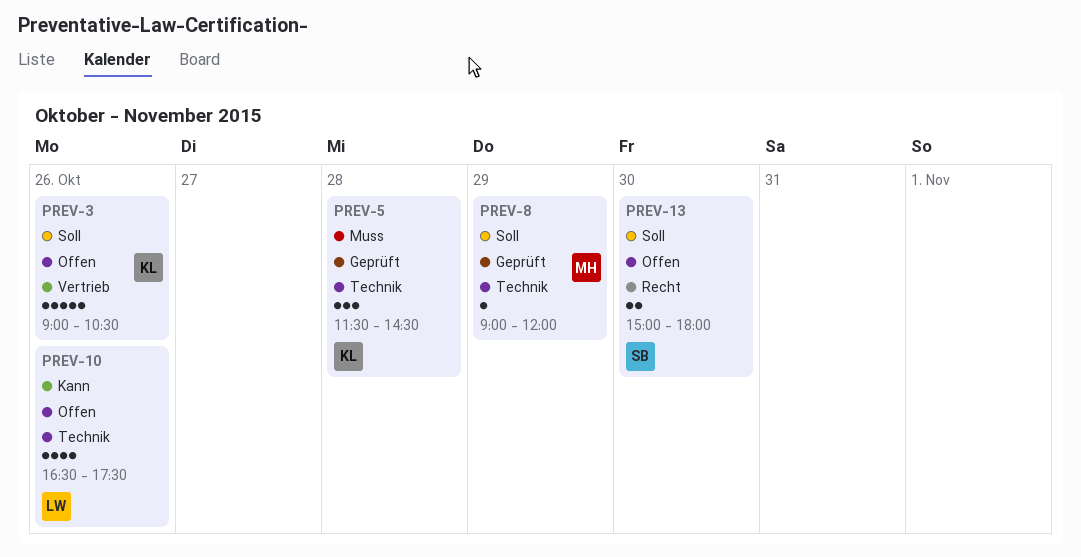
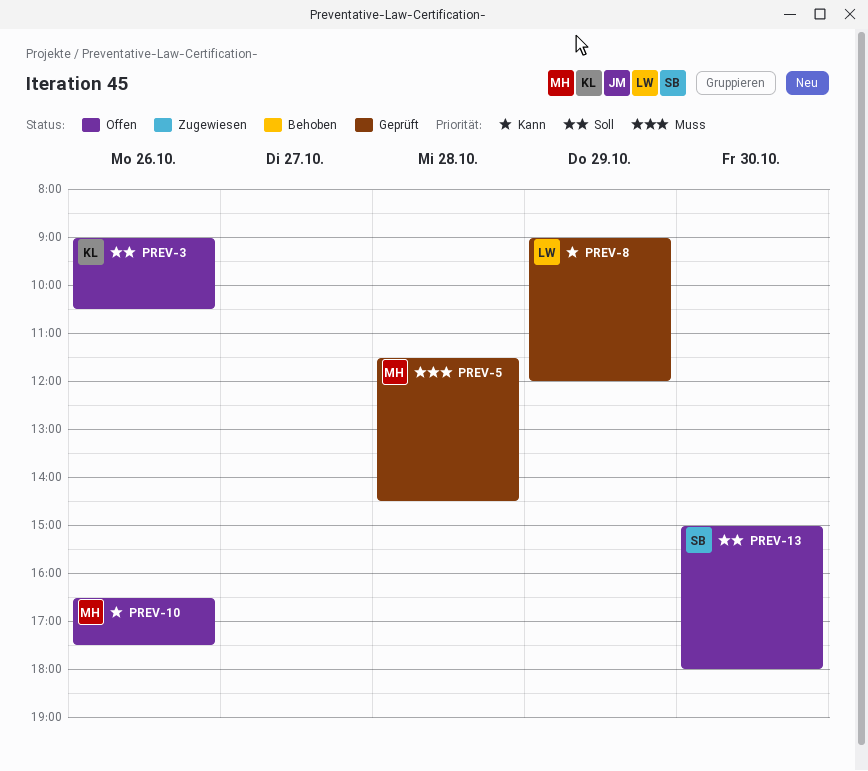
PREV-5, owner: KL -> MH
PREV-8, owner: MH -> LW
PREV-8, priority: Soll -> Kann
PREV-10, owner: LW -> MH

